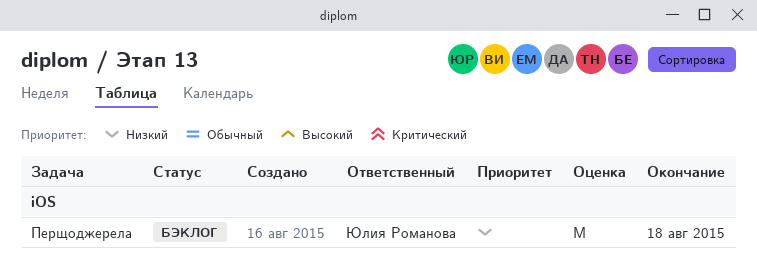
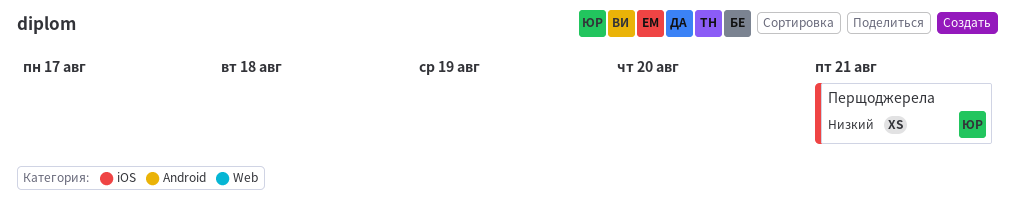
Перщоджерела, estimate: M -> XS
Перщоджерела, due: Aug 18 -> Aug 21

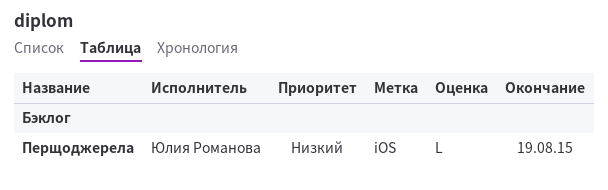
Перщоджерела, estimate: XS -> L
Перщоджерела, due: Aug 21 -> Aug 19

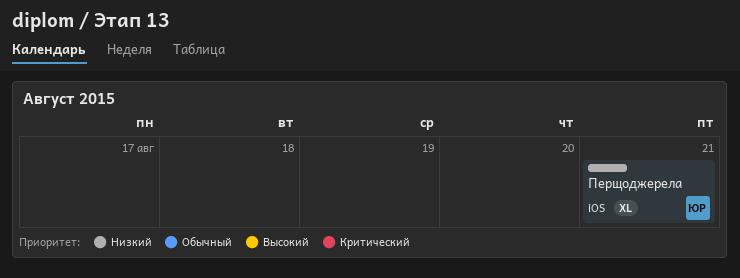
Перщоджерела, estimate: L -> XL
Перщоджерела, due: Aug 19 -> Aug 21

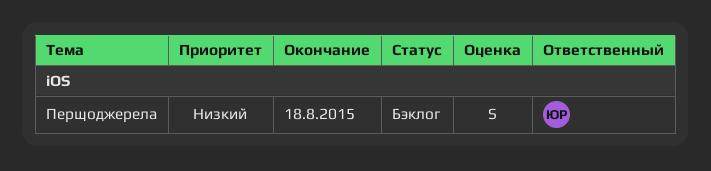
Перщоджерела, estimate: XL -> S
Перщоджерела, due: Aug 21 -> Aug 18

